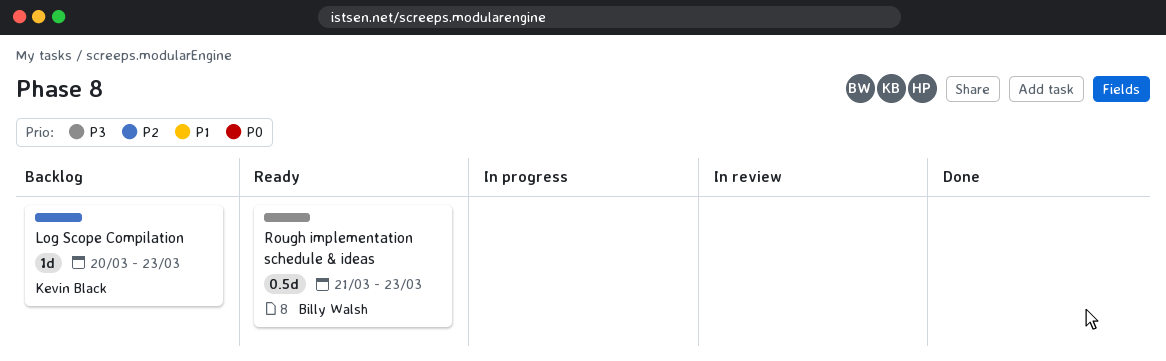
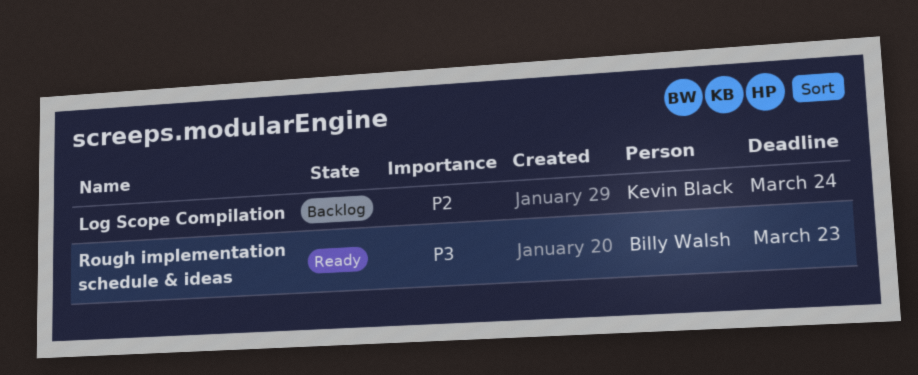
Log Scope Compilation, due: Mar 23 -> Mar 24

